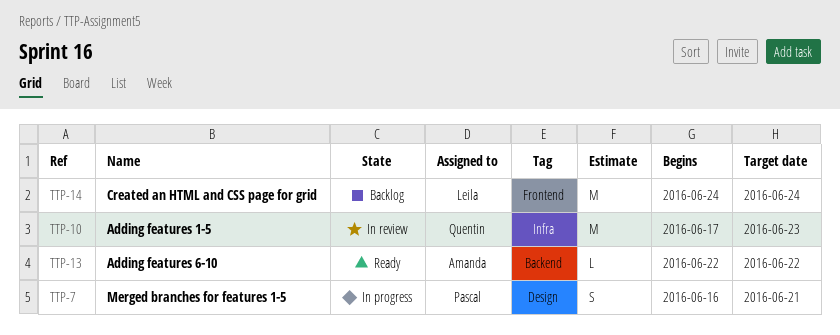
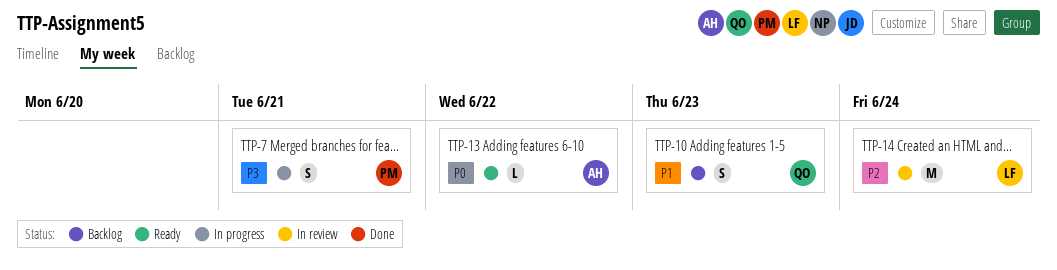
TTP-10, status: In review -> Backlog
TTP-10, estimate: M -> S
TTP-14, status: Backlog -> In review

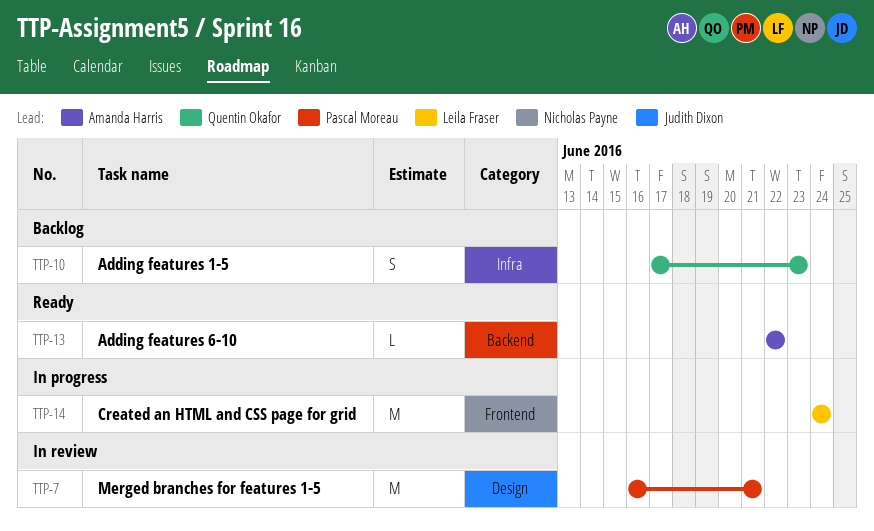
TTP-7, status: In progress -> In review
TTP-7, estimate: S -> M
TTP-14, status: In review -> In progress

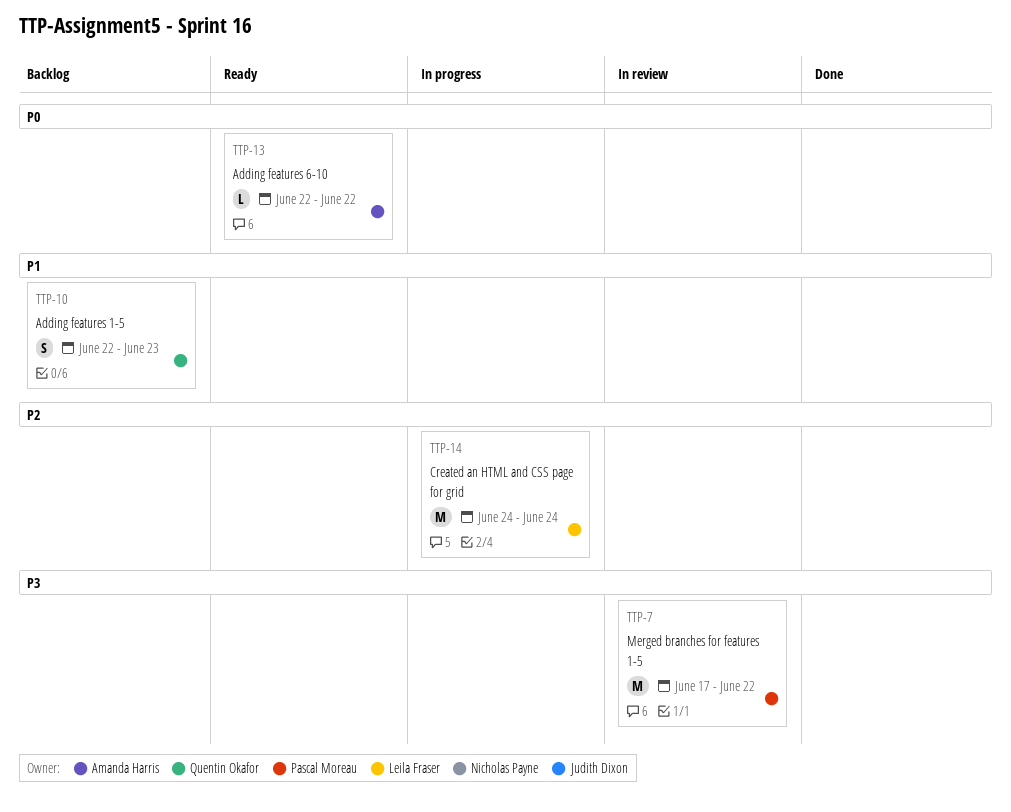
TTP-7, start: Jun 16 -> Jun 17
TTP-7, due: Jun 21 -> Jun 22
TTP-10, start: Jun 17 -> Jun 22

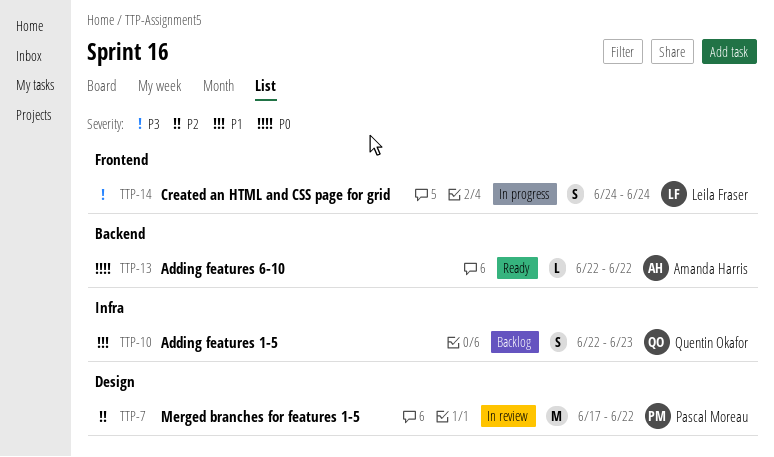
TTP-7, priority: P3 -> P2
TTP-14, priority: P2 -> P3
TTP-14, estimate: M -> S

